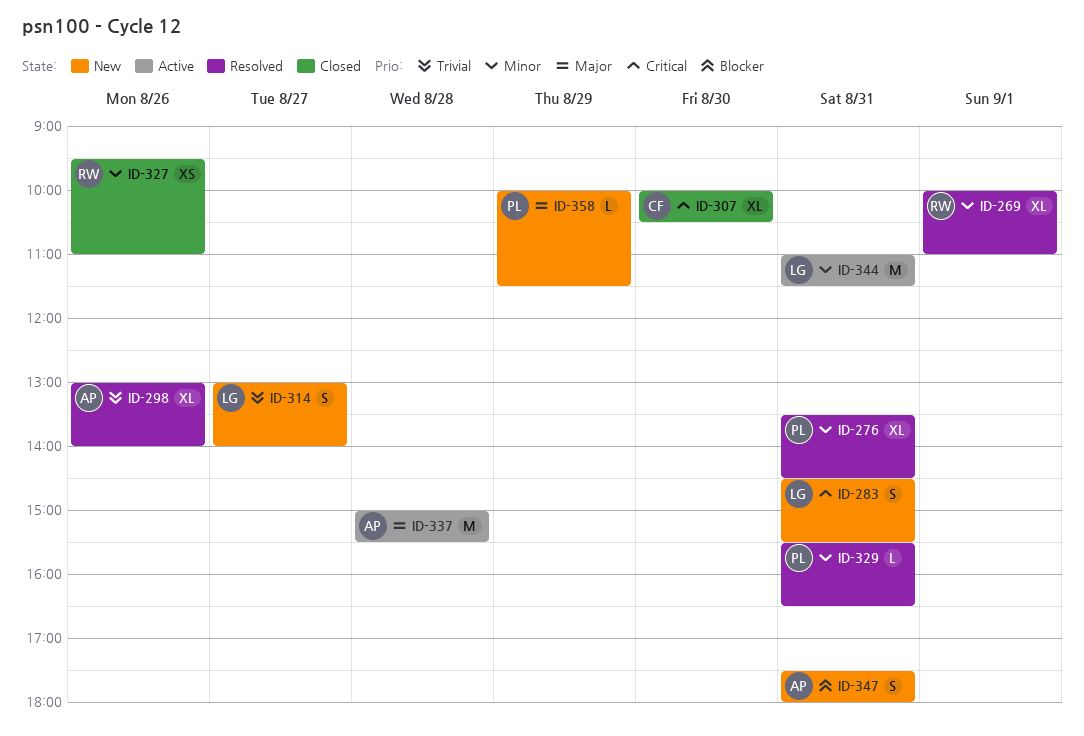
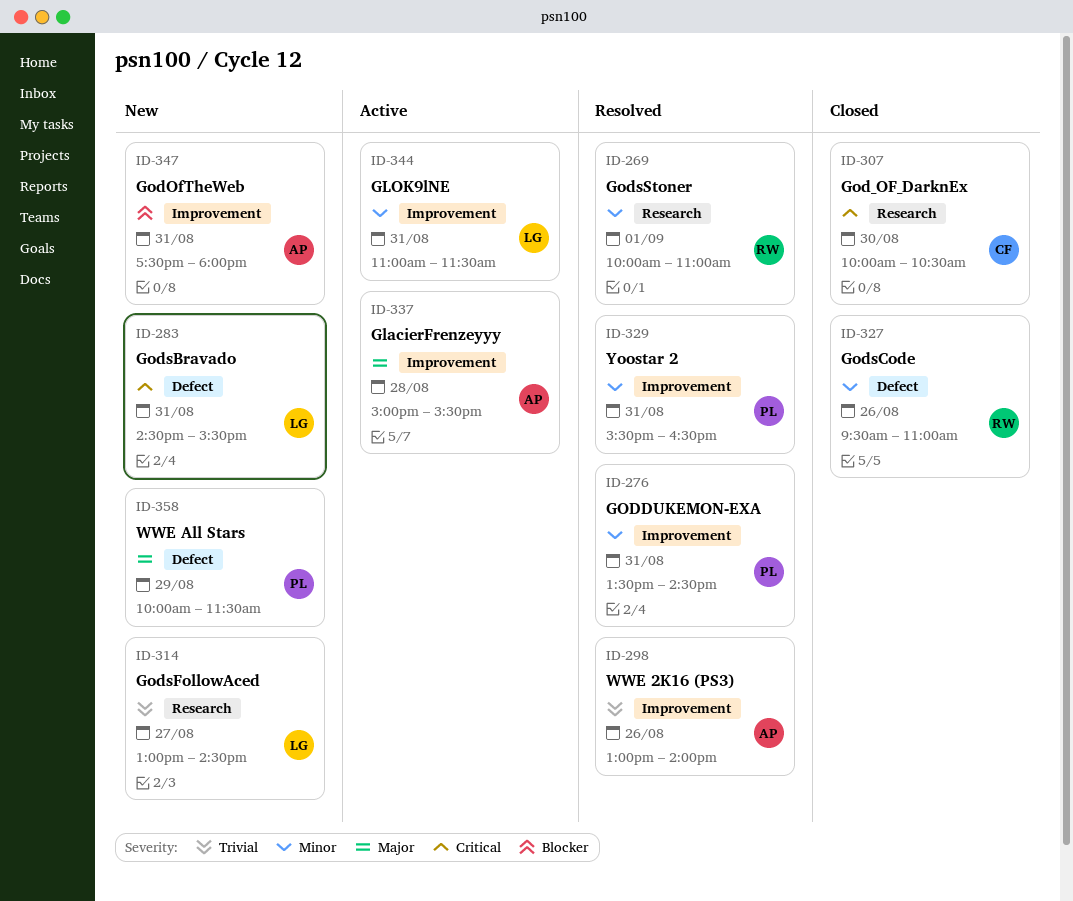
ID-314, ends: 14:00 -> 14:30

